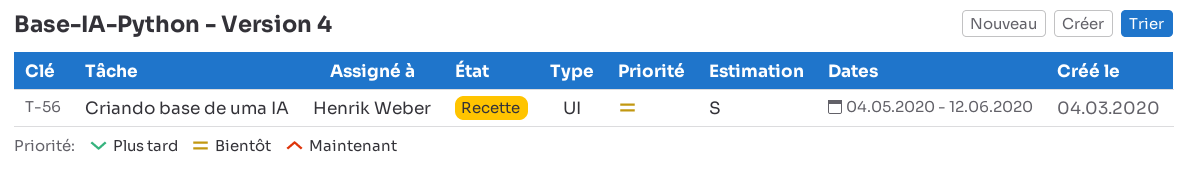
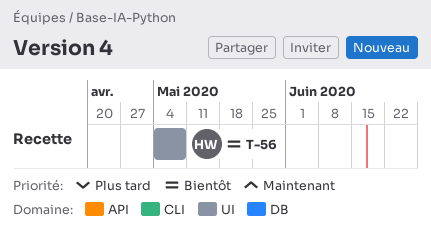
T-56, due: Jun 12 -> May 8

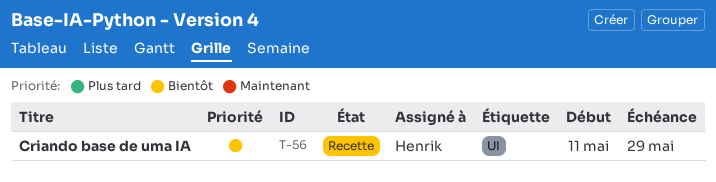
T-56, start: May 4 -> May 11
T-56, due: May 8 -> May 29

